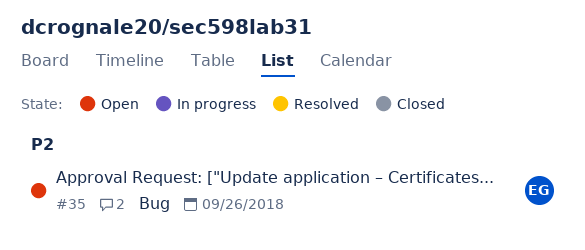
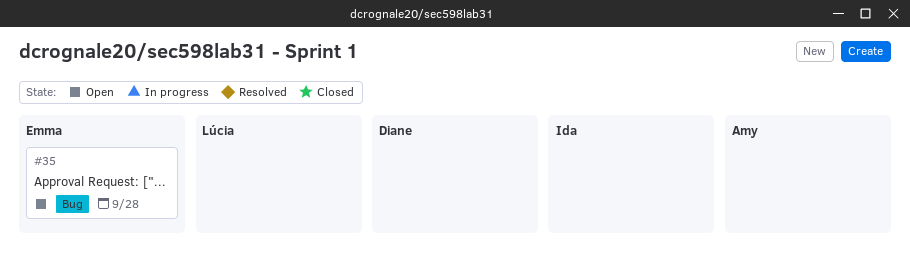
#35, due: Sep 26 -> Sep 28

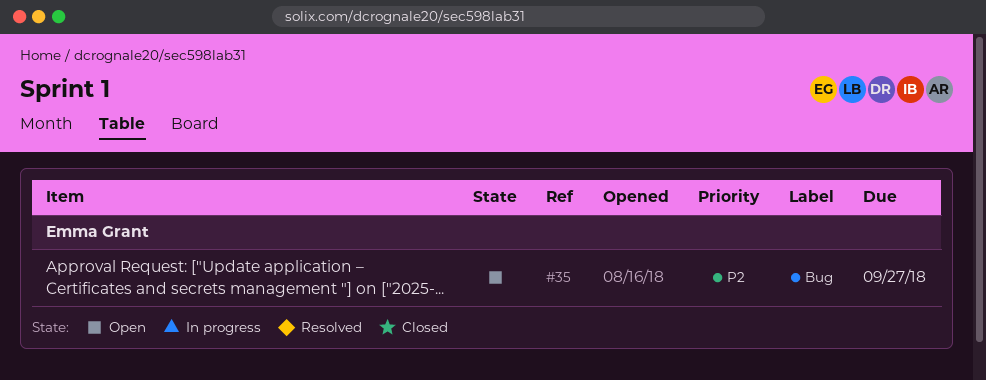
#35, due: Sep 28 -> Sep 27

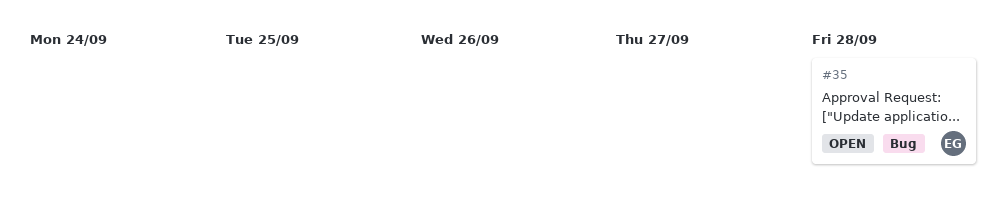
#35, due: Sep 27 -> Sep 28

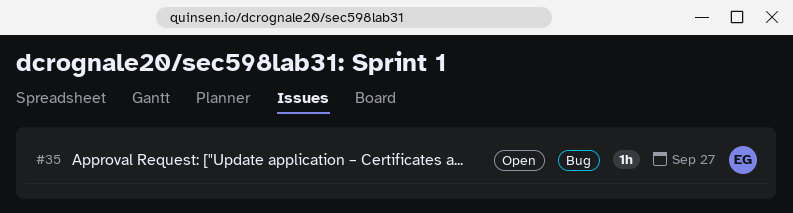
#35, due: Sep 28 -> Sep 27

